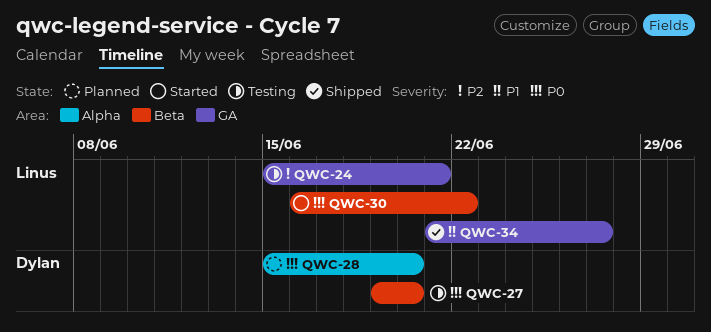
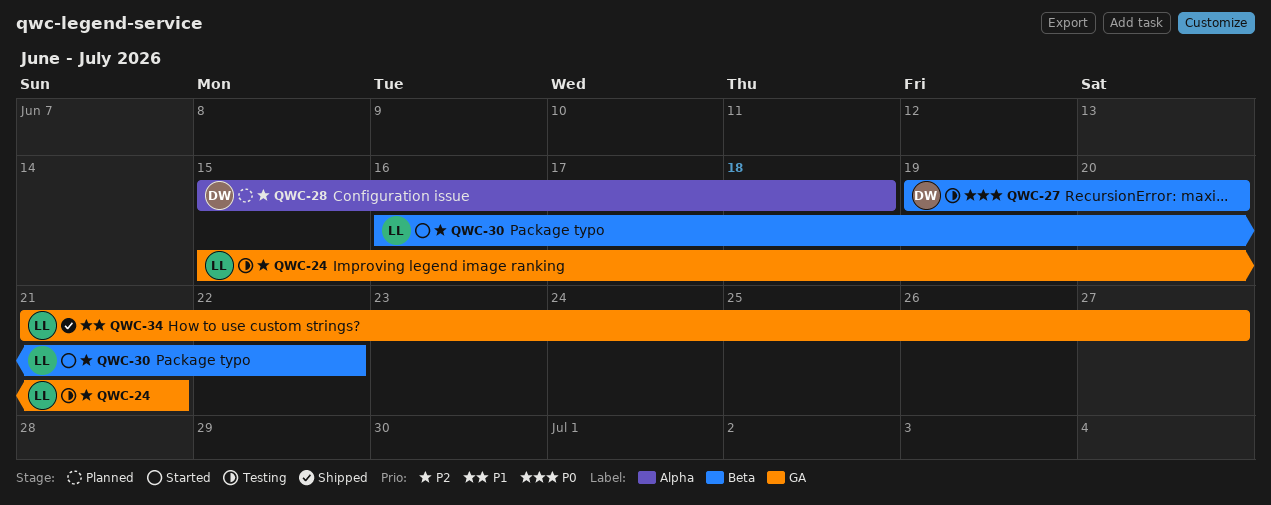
QWC-28, priority: P0 -> P2
QWC-28, due: Jun 20 -> Jun 18
QWC-30, priority: P0 -> P2

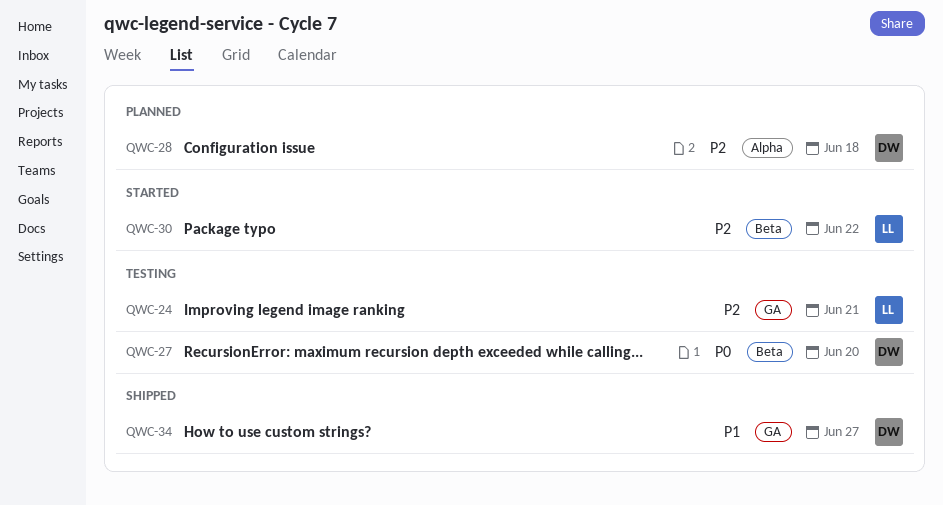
QWC-34, owner: LL -> DW

